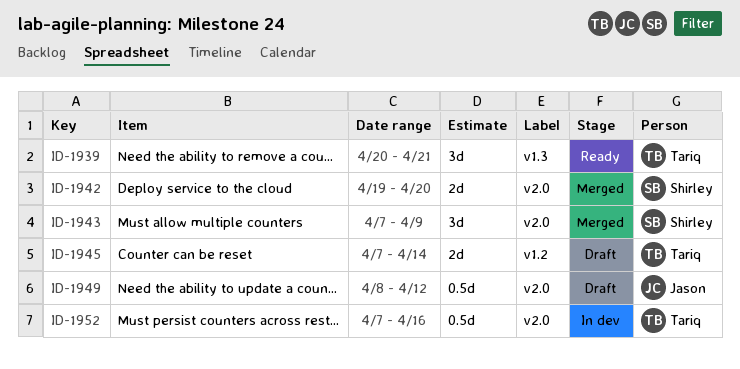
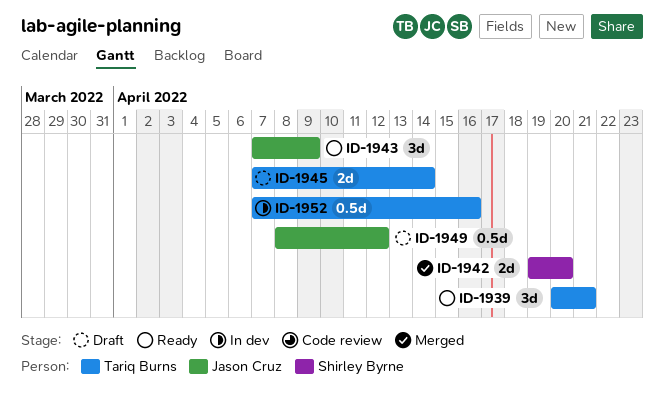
ID-1943, status: Merged -> Ready
ID-1943, owner: Shirley Byrne -> Jason Cruz

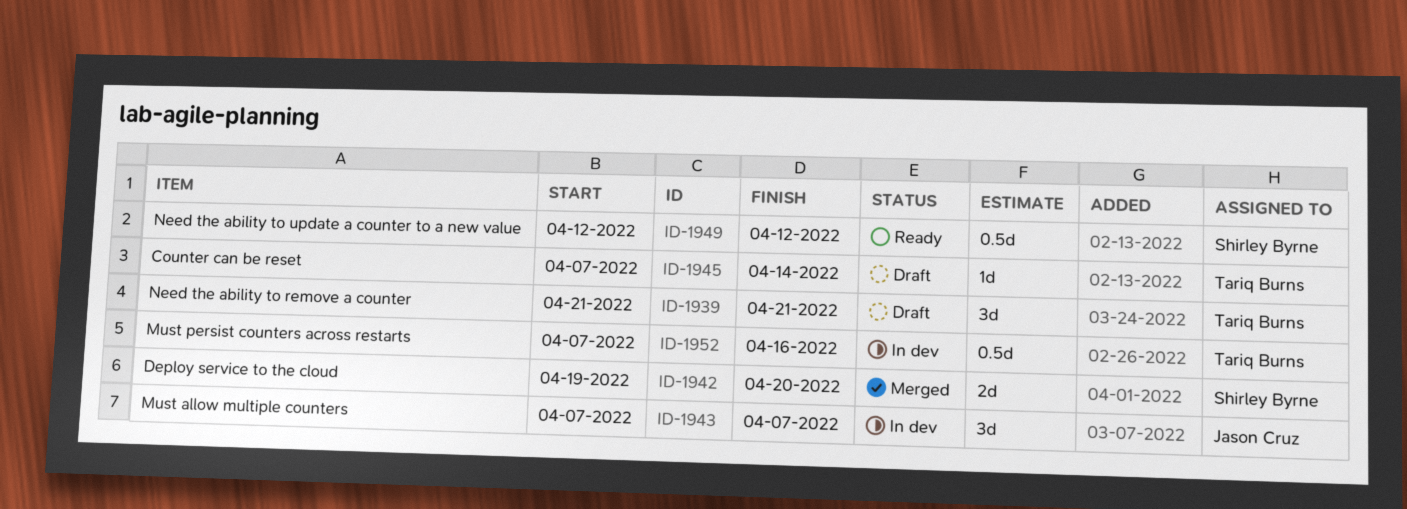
ID-1939, status: Ready -> Draft
ID-1939, start: Apr 20 -> Apr 21
ID-1943, status: Ready -> In dev
ID-1943, due: Apr 9 -> Apr 7
ID-1945, estimate: 2d -> 1d
ID-1949, status: Draft -> Ready
ID-1949, owner: Jason Cruz -> Shirley Byrne
ID-1949, start: Apr 8 -> Apr 12

